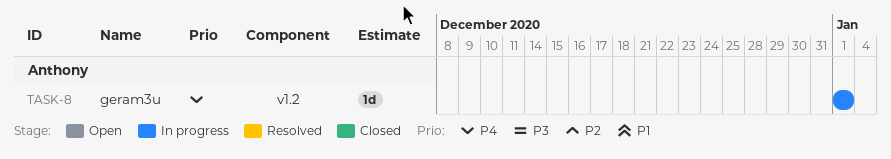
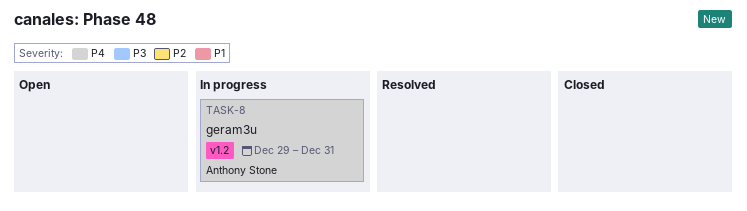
TASK-8, start: Jan 1 -> Dec 29
TASK-8, due: Jan 1 -> Dec 31

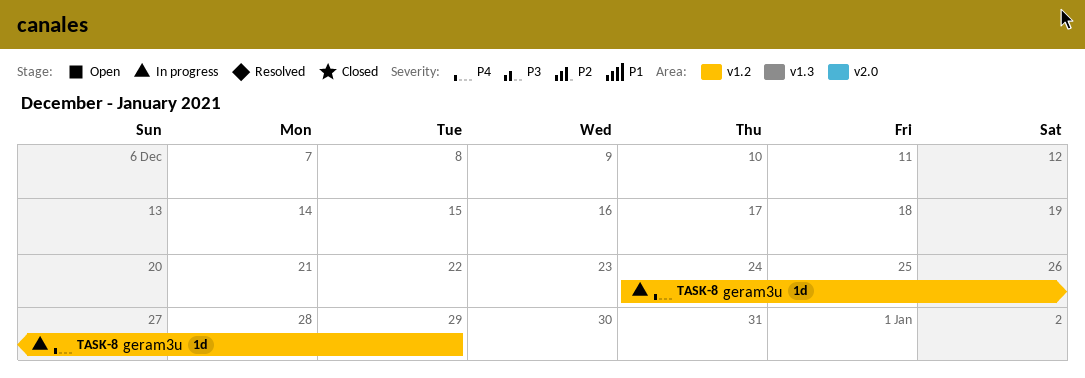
TASK-8, start: Dec 29 -> Dec 24
TASK-8, due: Dec 31 -> Dec 29

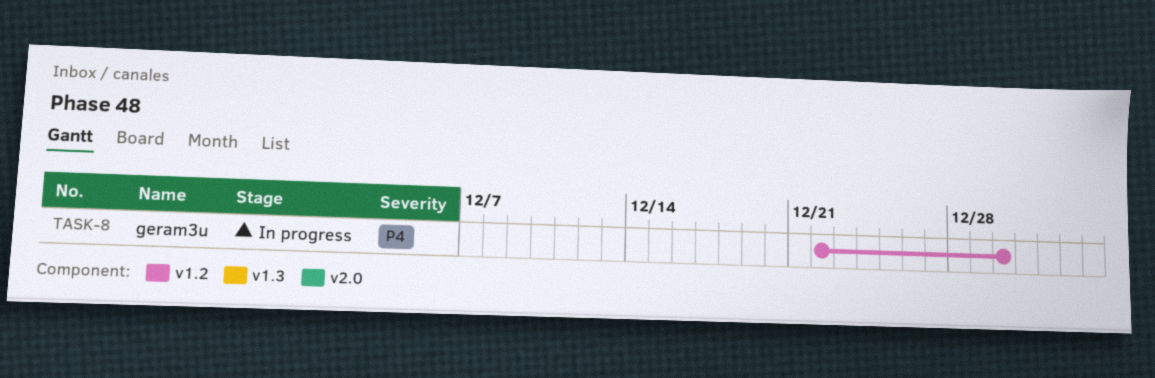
TASK-8, start: Dec 24 -> Dec 22
TASK-8, due: Dec 29 -> Dec 30

